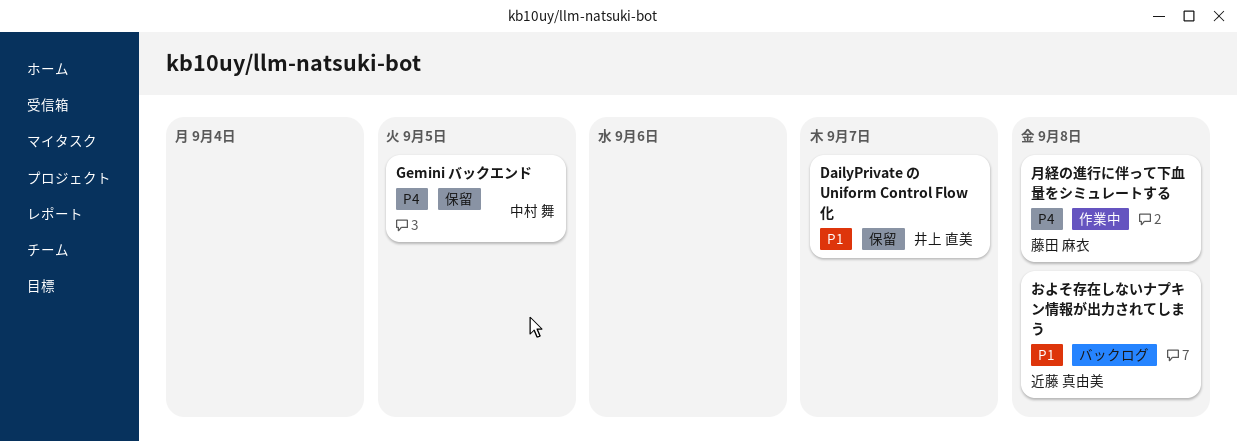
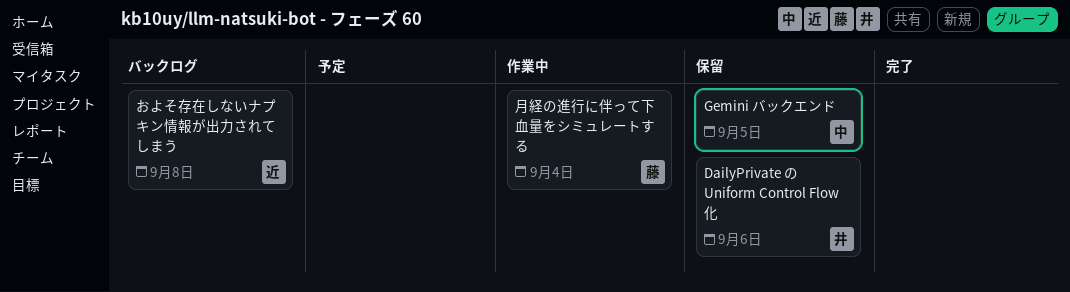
DailyPrivate の Uniform Control Flow 化, due: Sep 7 -> Sep 6
月経の進行に伴って下血量をシミュレートする, due: Sep 8 -> Sep 4

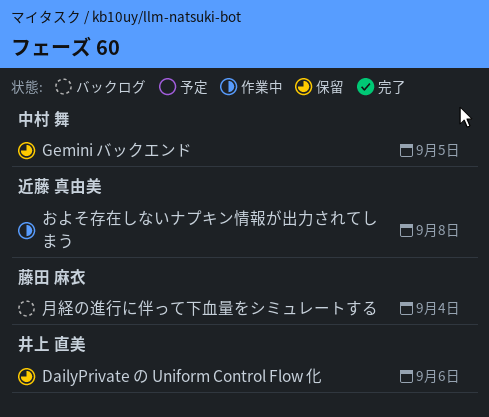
およそ存在しないナプキン情報が出力されてしまう, status: バックログ -> 作業中
月経の進行に伴って下血量をシミュレートする, status: 作業中 -> バックログ

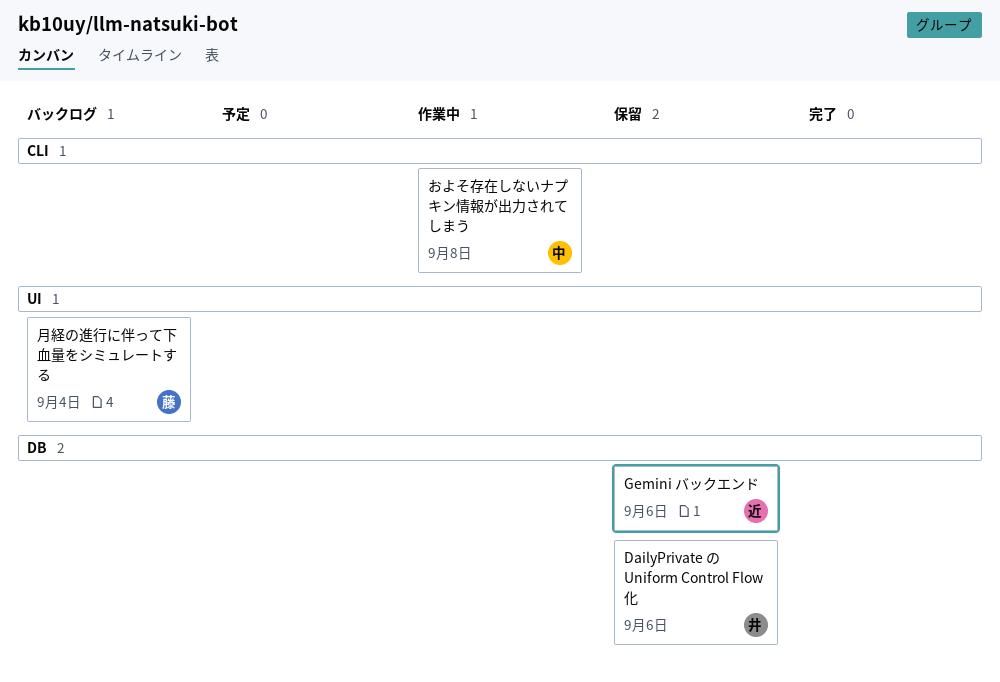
Gemini バックエンド, owner: 中村 舞 -> 近藤 真由美
Gemini バックエンド, due: Sep 5 -> Sep 6
およそ存在しないナプキン情報が出力されてしまう, owner: 近藤 真由美 -> 中村 舞

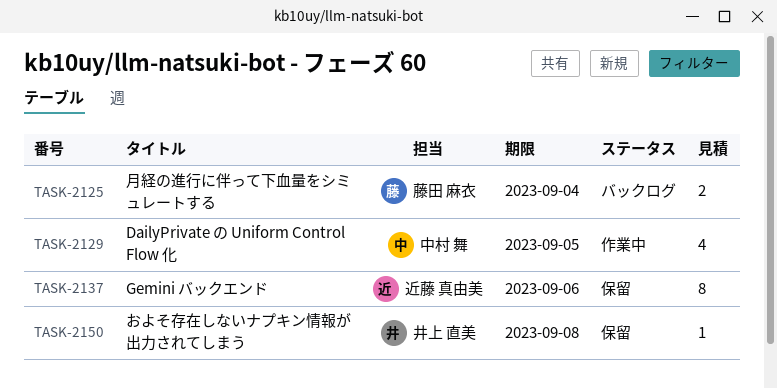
DailyPrivate の Uniform Control Flow 化, status: 保留 -> 作業中
DailyPrivate の Uniform Control Flow 化, owner: 井上 直美 -> 中村 舞
DailyPrivate の Uniform Control Flow 化, due: Sep 6 -> Sep 5
およそ存在しないナプキン情報が出力されてしまう, status: 作業中 -> 保留
およそ存在しないナプキン情報が出力されてしまう, owner: 中村 舞 -> 井上 直美

